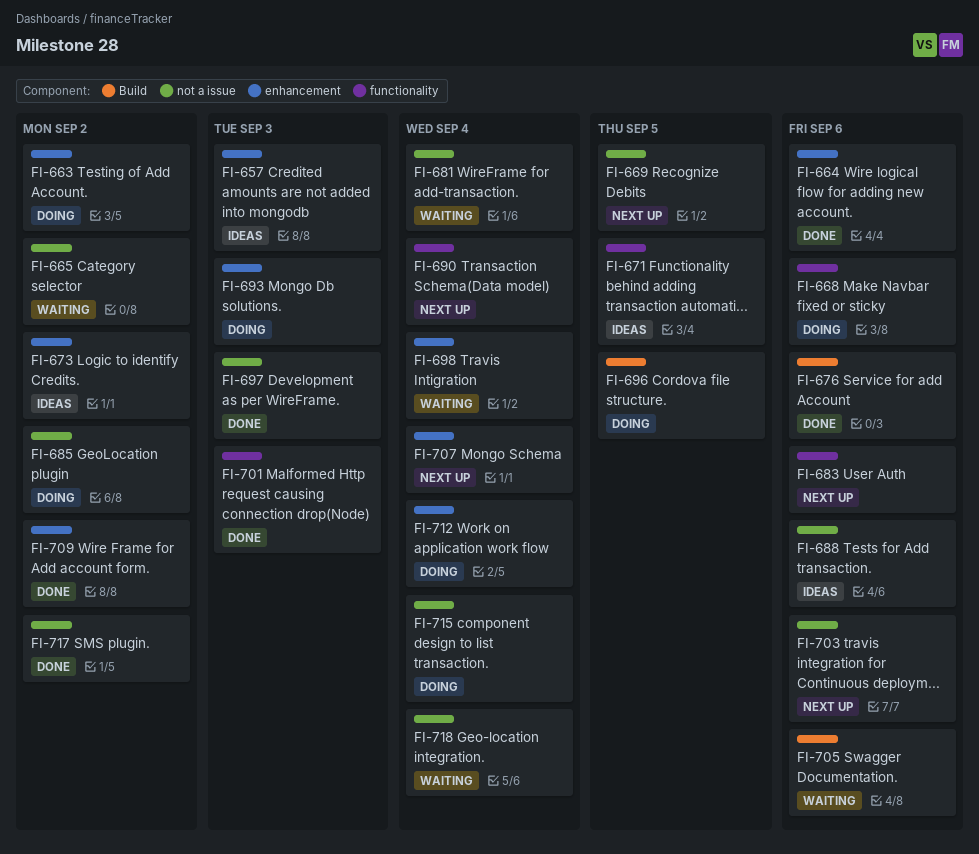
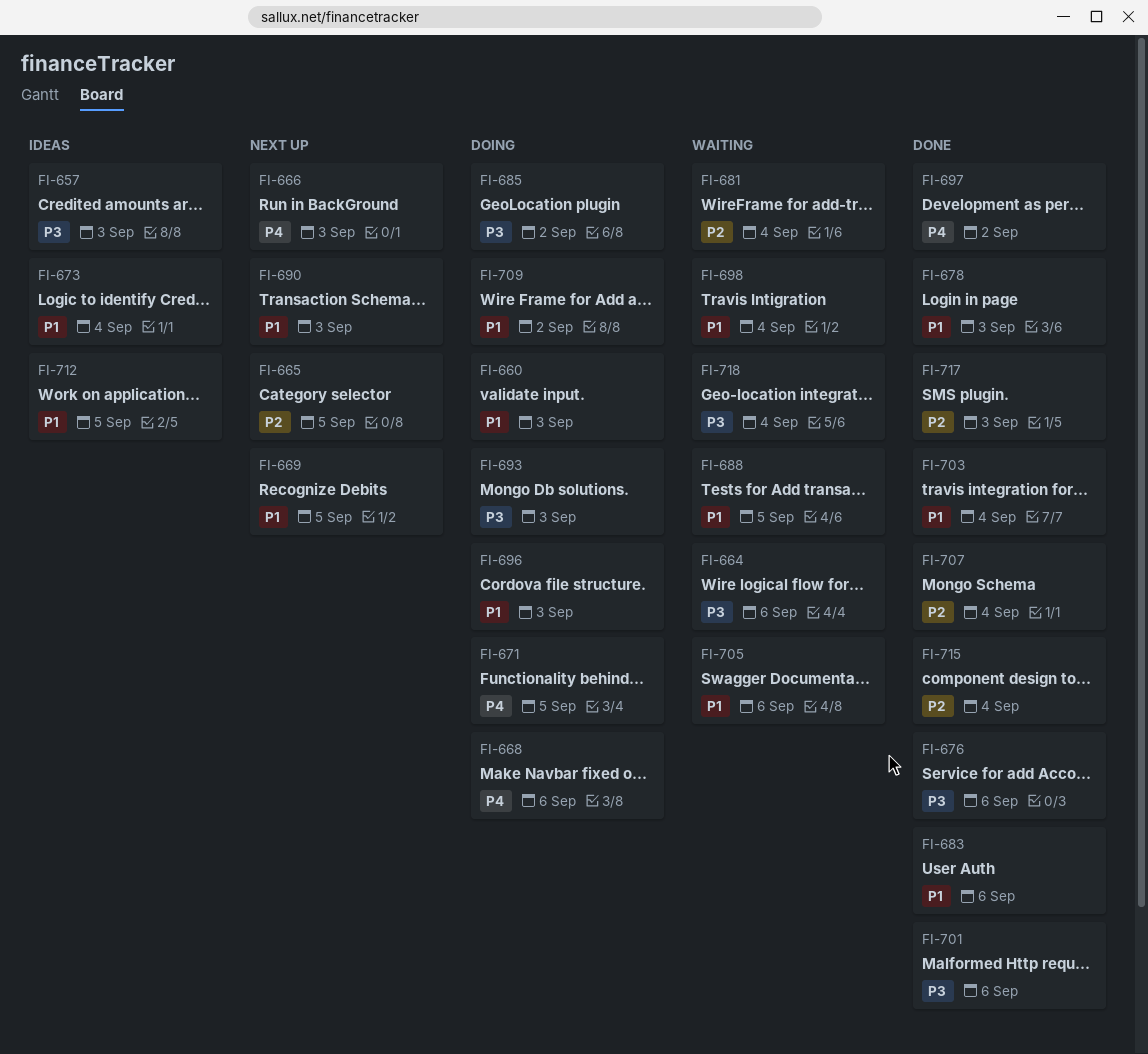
FI-660: none -> present
FI-663: present -> none
FI-664, status: Done -> Waiting
FI-665, status: Waiting -> Next up
FI-665, due: Sep 2 -> Sep 5
FI-666: none -> present
FI-671, status: Ideas -> Doing
FI-673, due: Sep 2 -> Sep 4
FI-678: none -> present
FI-683, status: Next up -> Done
FI-688, status: Ideas -> Waiting
FI-688, due: Sep 6 -> Sep 5
FI-690, due: Sep 4 -> Sep 3
FI-696, due: Sep 5 -> Sep 3
FI-697, due: Sep 3 -> Sep 2
FI-701, due: Sep 3 -> Sep 6
FI-703, status: Next up -> Done
FI-703, due: Sep 6 -> Sep 4
FI-707, status: Next up -> Done
FI-709, status: Done -> Doing
FI-712, status: Doing -> Ideas
FI-712, due: Sep 4 -> Sep 5
FI-715, status: Doing -> Done
FI-717, due: Sep 2 -> Sep 3

